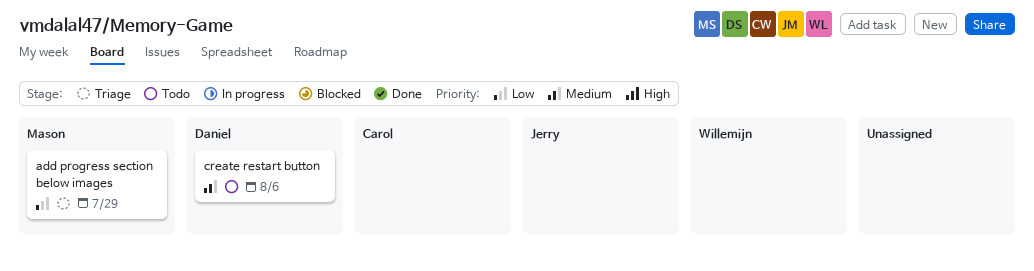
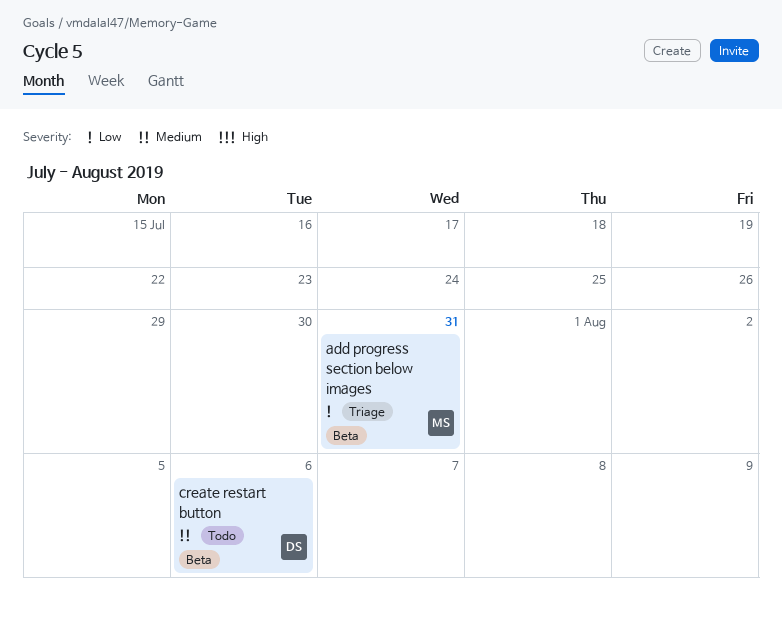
add progress section below images, due: Jul 29 -> Jul 31

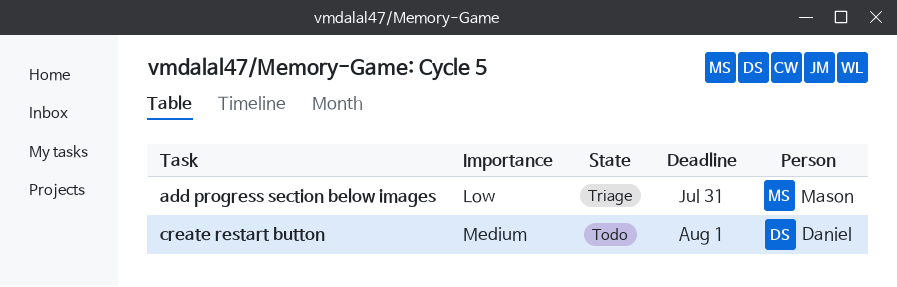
create restart button, due: Aug 6 -> Aug 1

